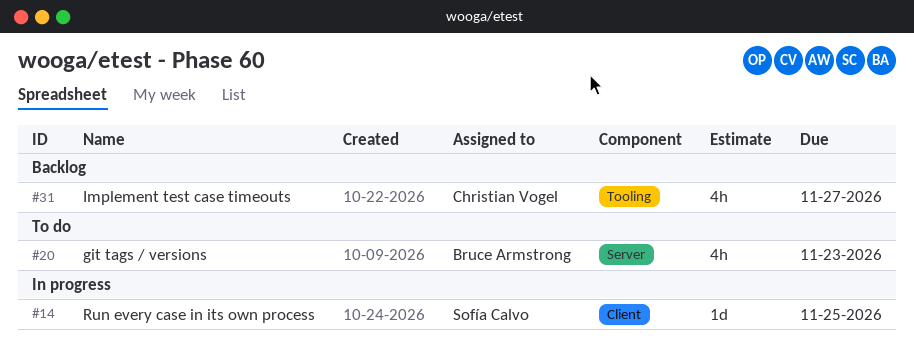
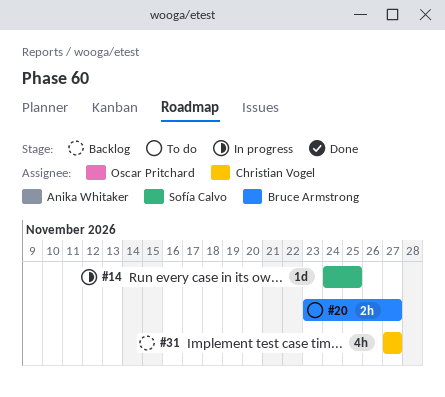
#20, estimate: 4h -> 2h
#20, due: Nov 23 -> Nov 27

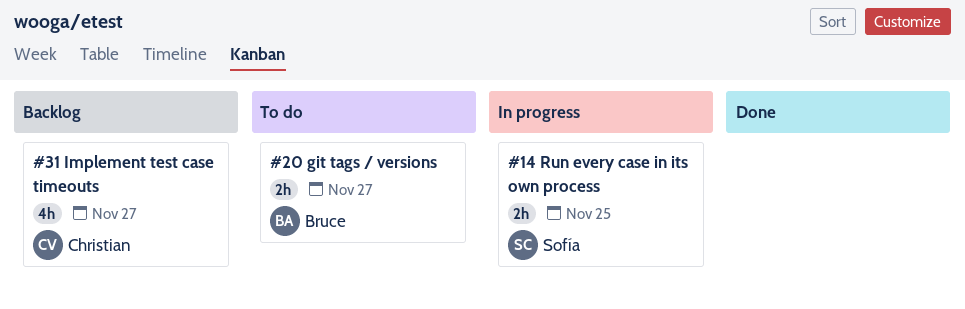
#14, estimate: 1d -> 2h

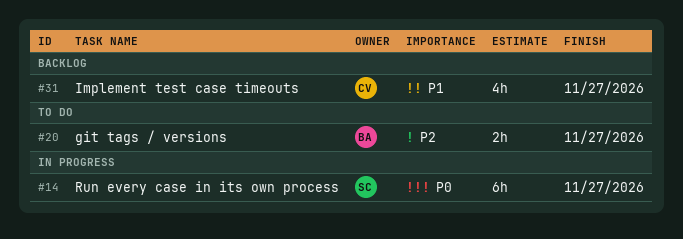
#14, estimate: 2h -> 6h
#14, due: Nov 25 -> Nov 27

